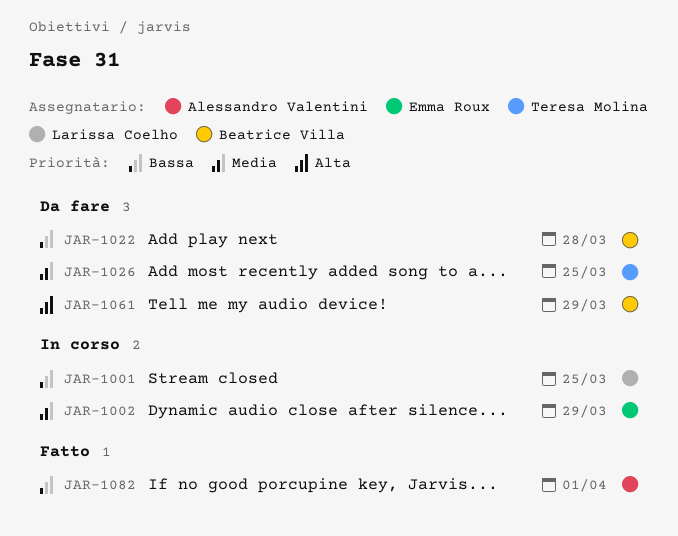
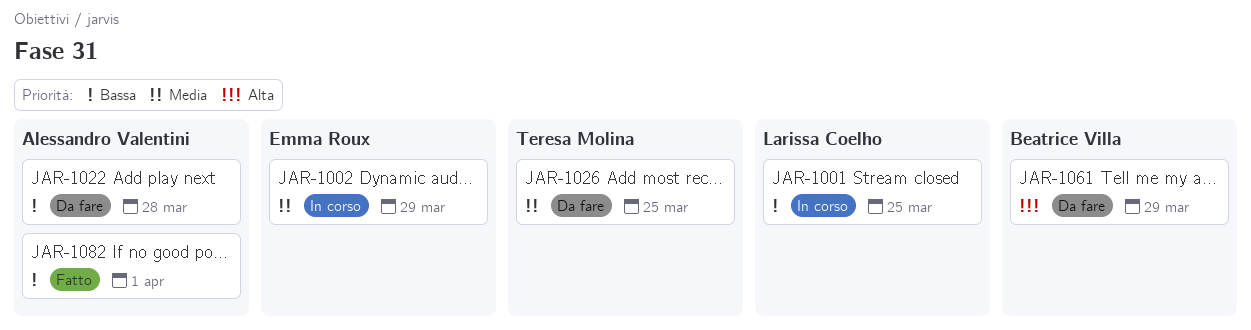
JAR-1022, owner: Beatrice Villa -> Alessandro Valentini

